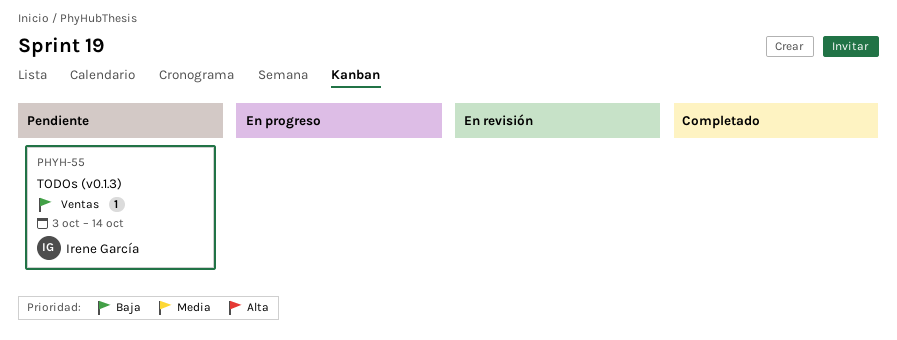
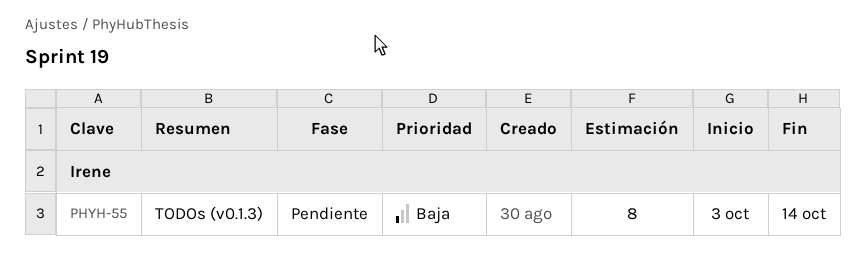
PHYH-55, estimate: 1 -> 8

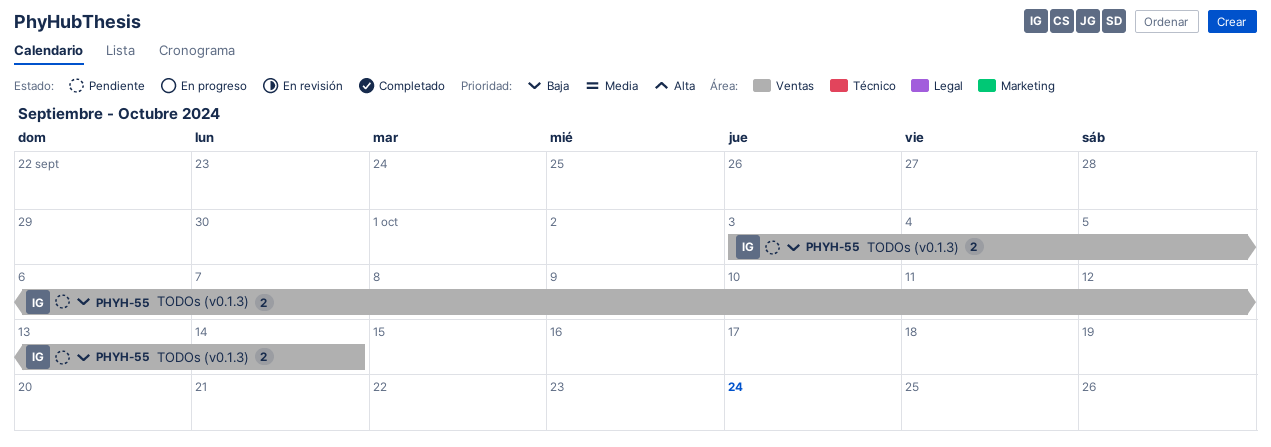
PHYH-55, estimate: 8 -> 2

